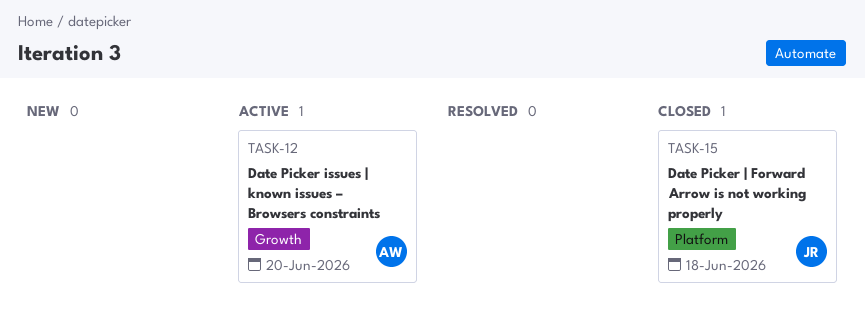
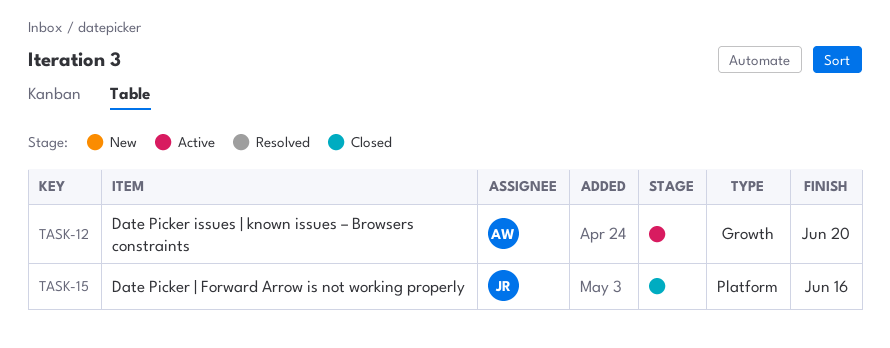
TASK-15, due: Jun 18 -> Jun 16

